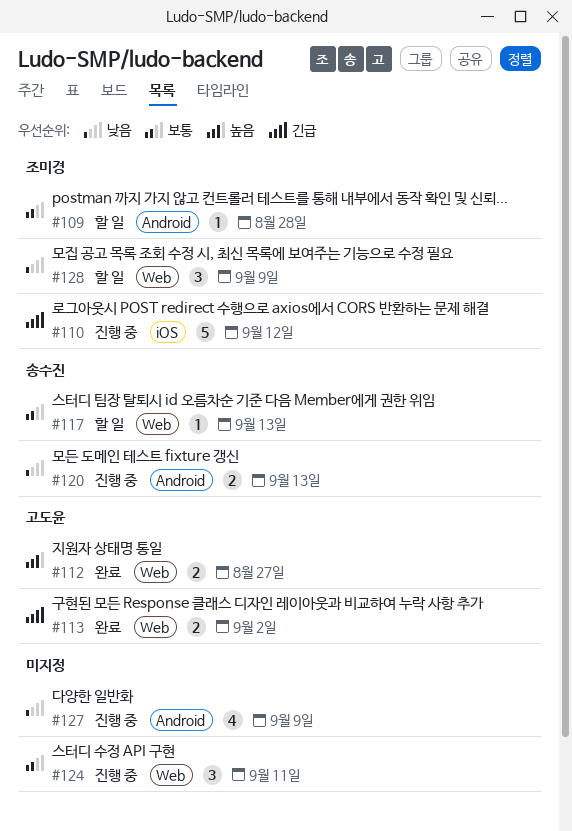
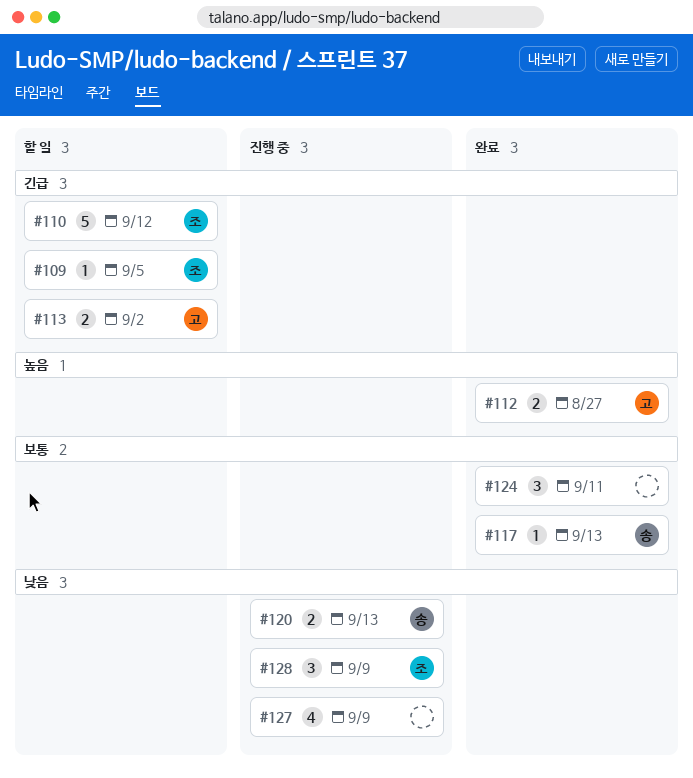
#109, priority: 보통 -> 긴급
#109, due: Aug 28 -> Sep 5
#110, status: 진행 중 -> 할 일
#113, status: 완료 -> 할 일
#117, status: 할 일 -> 완료
#124, status: 진행 중 -> 완료
#128, status: 할 일 -> 진행 중

